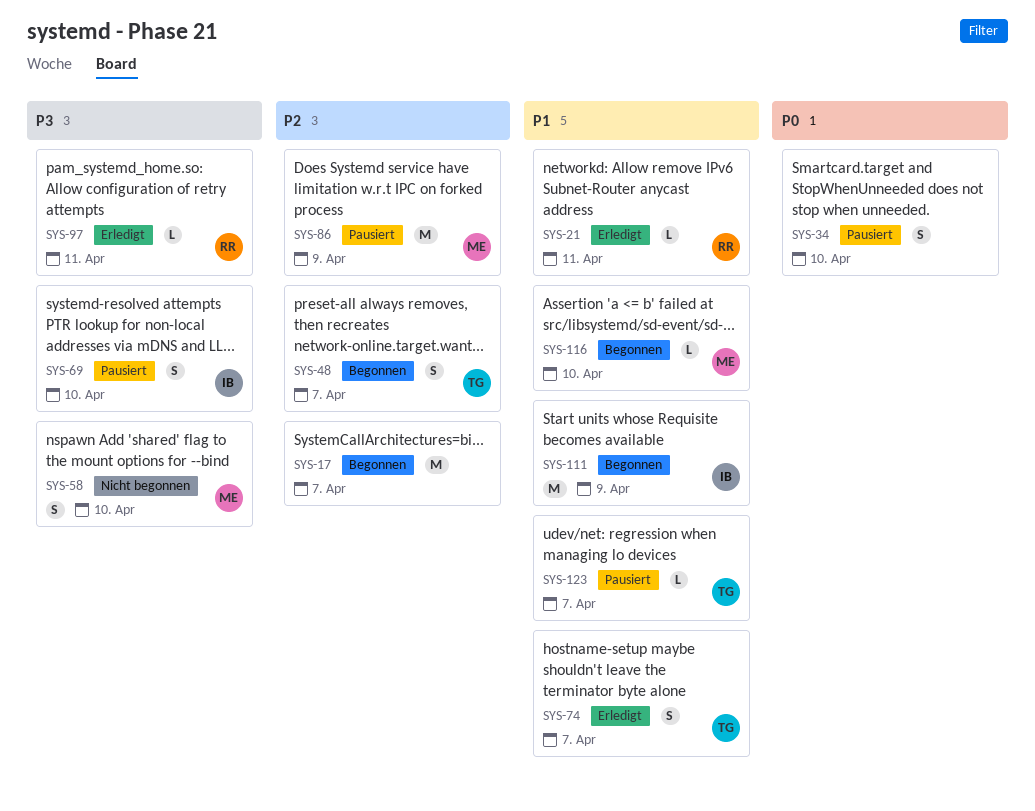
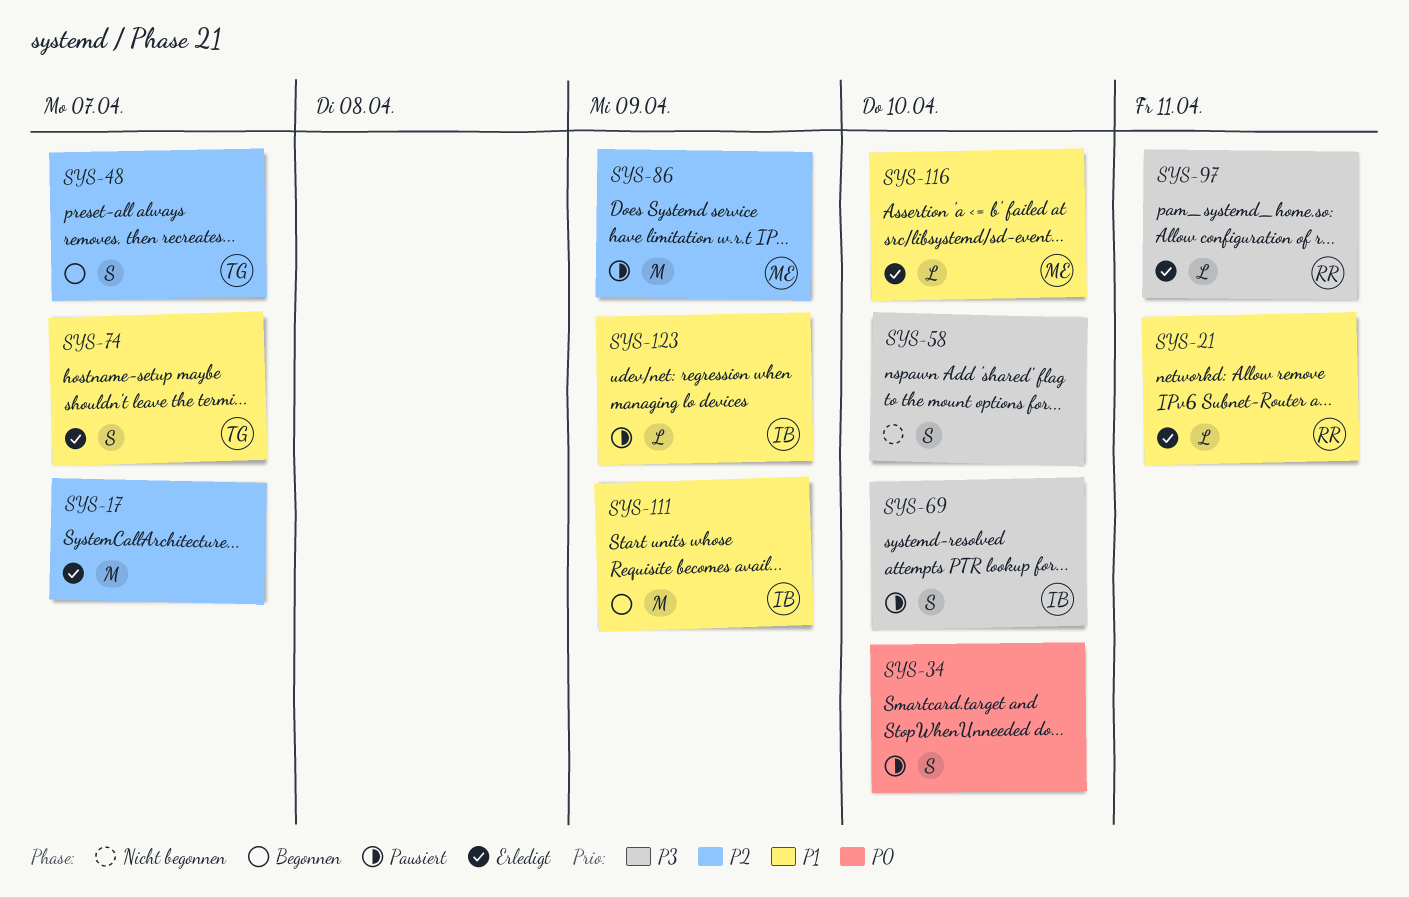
SYS-17, status: Begonnen -> Erledigt
SYS-58, owner: ME -> none
SYS-116, status: Begonnen -> Erledigt
SYS-123, owner: TG -> IB
SYS-123, due: Apr 7 -> Apr 9

